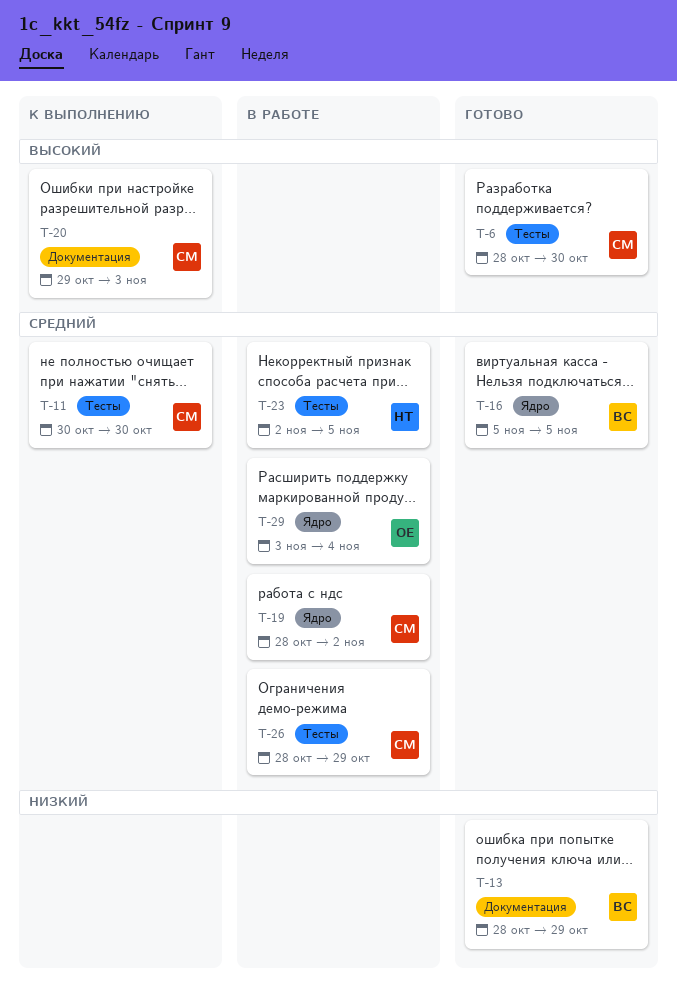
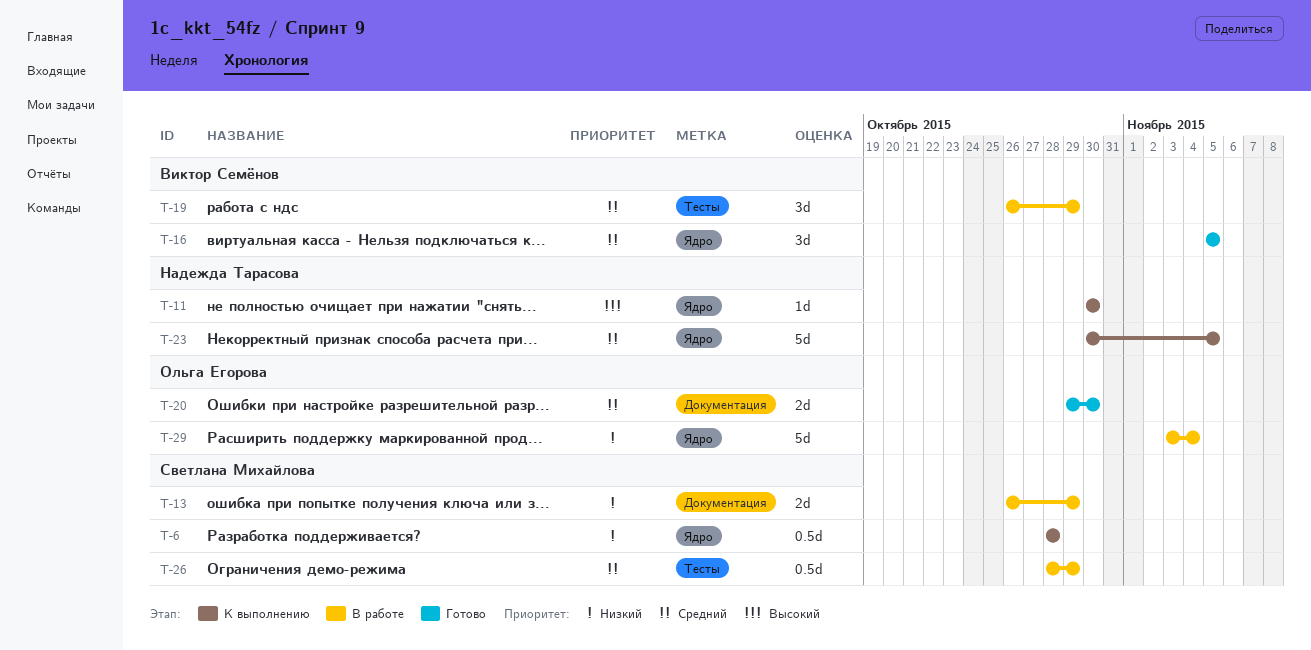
T-6, status: Готово -> К выполнению
T-6, priority: Высокий -> Низкий
T-6, label: Тесты -> Ядро
T-6, due: Oct 30 -> Oct 28
T-11, owner: Светлана Михайлова -> Надежда Тарасова
T-11, priority: Средний -> Высокий
T-11, label: Тесты -> Ядро
T-13, status: Готово -> В работе
T-13, owner: Виктор Семёнов -> Светлана Михайлова
T-13, start: Oct 28 -> Oct 26
T-19, owner: Светлана Михайлова -> Виктор Семёнов
T-19, label: Ядро -> Тесты
T-19, start: Oct 28 -> Oct 26
T-19, due: Nov 2 -> Oct 29
T-20, status: К выполнению -> Готово
T-20, owner: Светлана Михайлова -> Ольга Егорова
T-20, priority: Высокий -> Средний
T-20, due: Nov 3 -> Oct 30
T-23, status: В работе -> К выполнению
T-23, label: Тесты -> Ядро
T-23, start: Nov 2 -> Oct 30
T-29, priority: Средний -> Низкий

